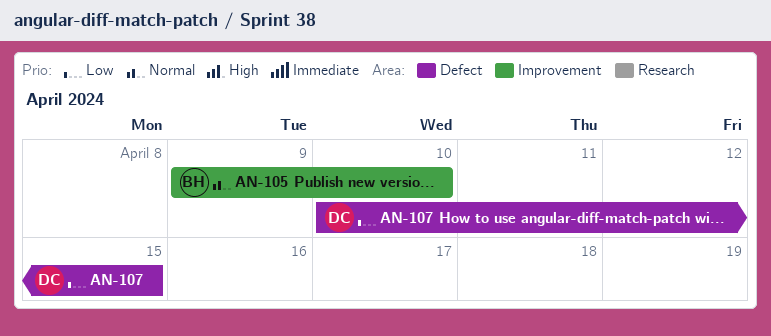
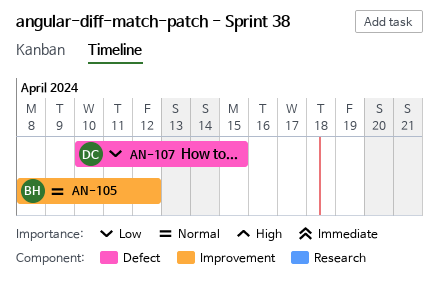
AN-105, start: Apr 9 -> Apr 8
AN-105, due: Apr 10 -> Apr 12

